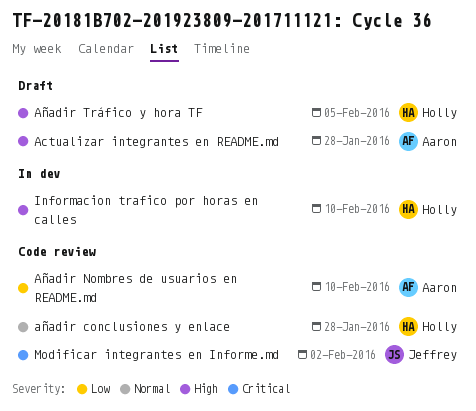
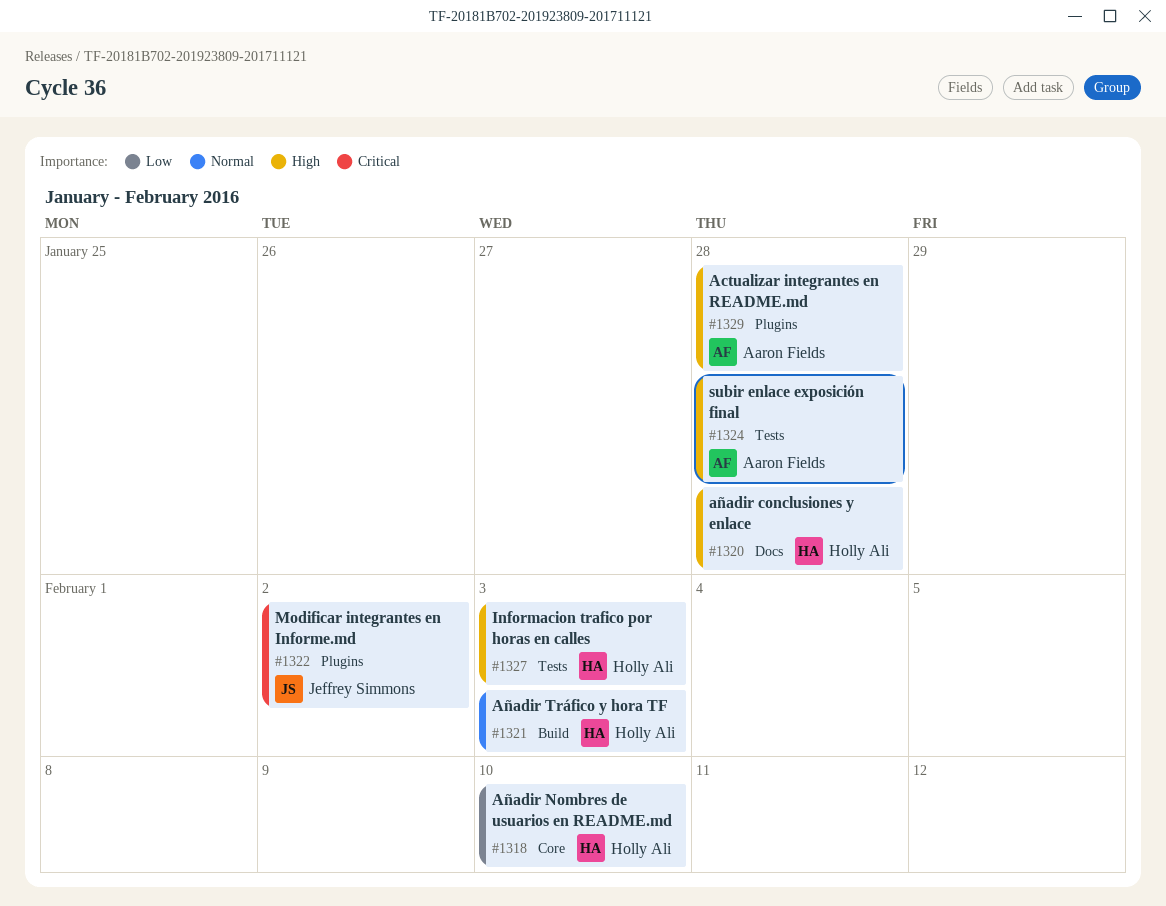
añadir conclusiones y enlace, priority: Normal -> High
Añadir Nombres de usuarios en README.md, owner: Aaron Fields -> Holly Ali
Añadir Tráfico y hora TF, priority: High -> Normal
Añadir Tráfico y hora TF, due: Feb 5 -> Feb 3
Informacion trafico por horas en calles, due: Feb 10 -> Feb 3
subir enlace exposición final: none -> present

